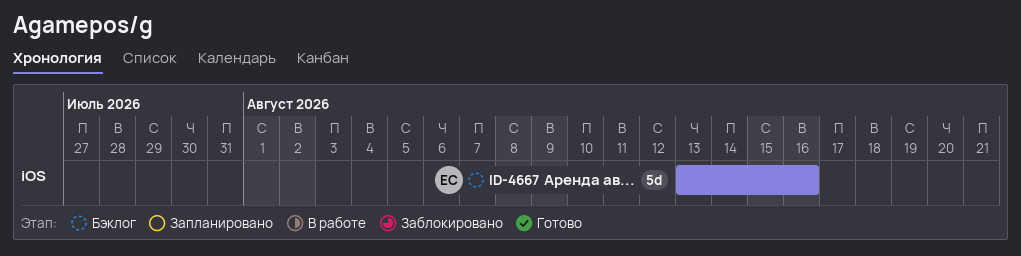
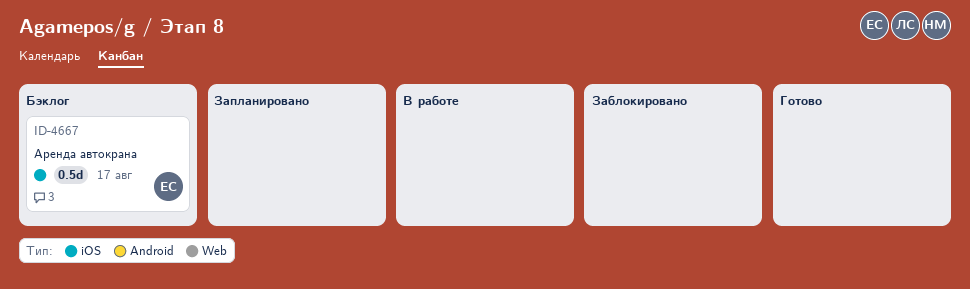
ID-4667, estimate: 5d -> 0.5d
ID-4667, due: Aug 16 -> Aug 17

